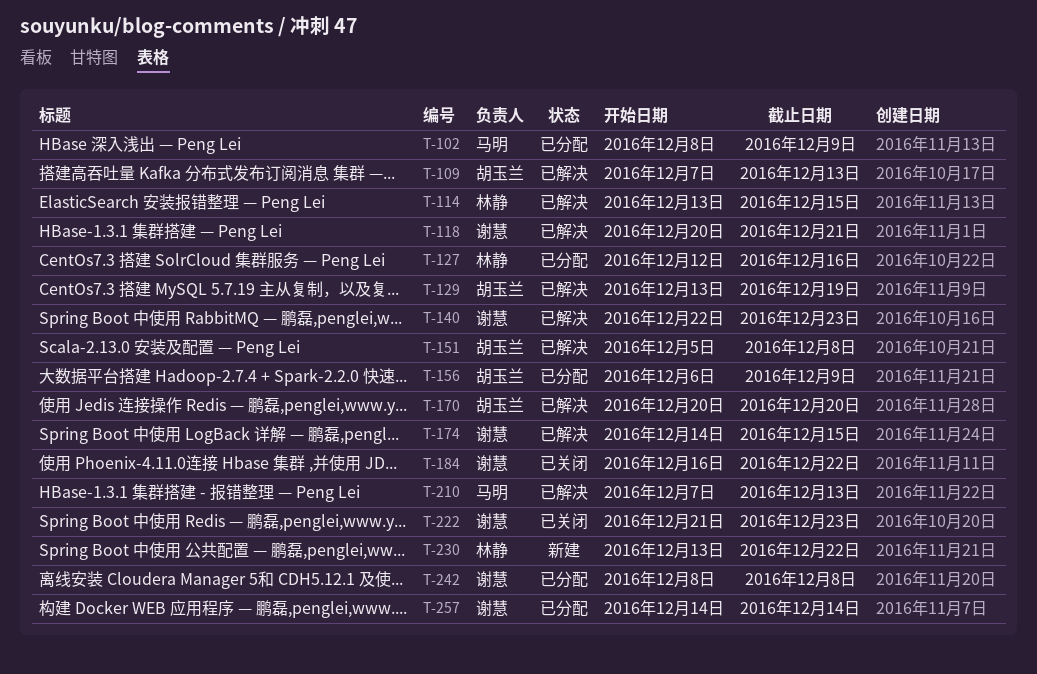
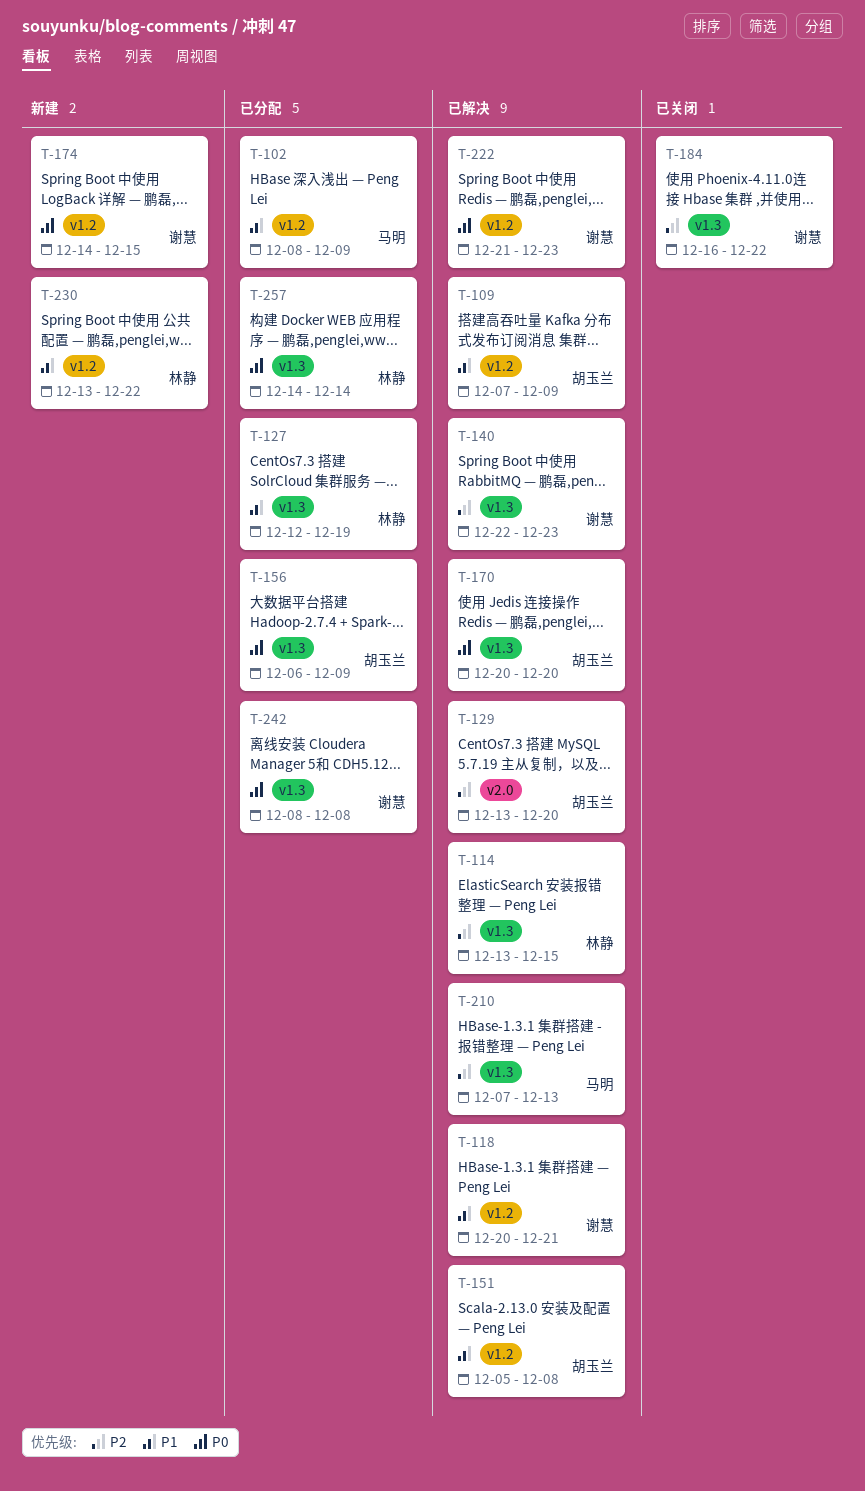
T-109, due: Dec 13 -> Dec 9
T-127, due: Dec 16 -> Dec 19
T-129, due: Dec 19 -> Dec 20
T-174, status: 已解决 -> 新建
T-222, status: 已关闭 -> 已解决
T-257, owner: 谢慧 -> 林静

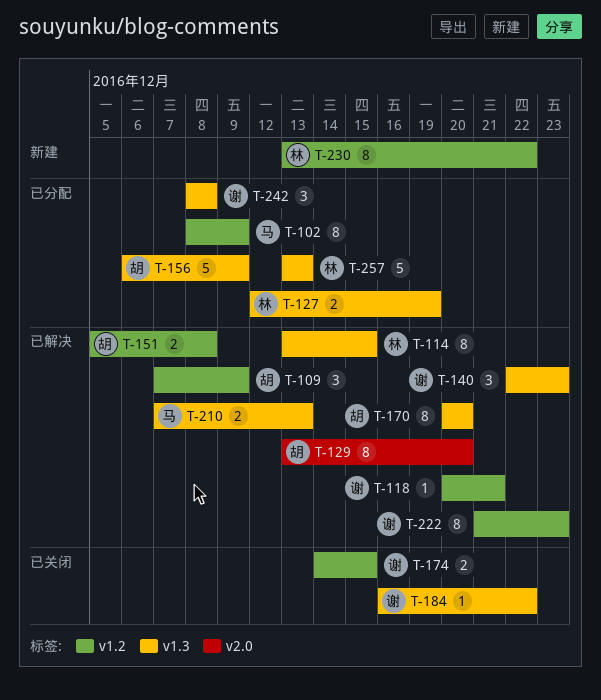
T-174, status: 新建 -> 已关闭
T-257, start: Dec 14 -> Dec 13
T-257, due: Dec 14 -> Dec 13

